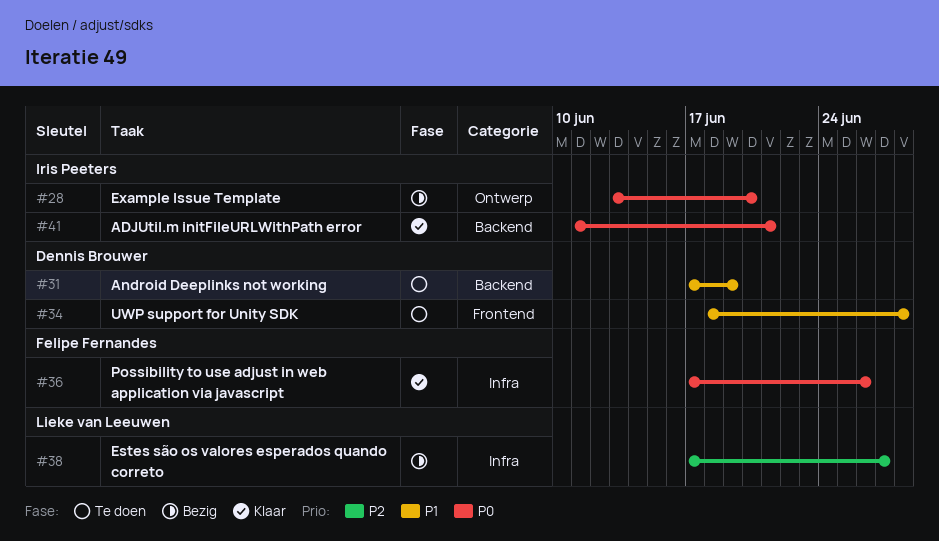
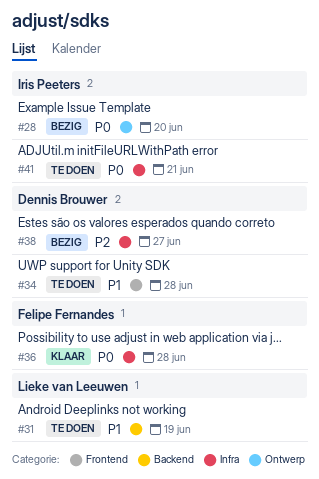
#31, owner: Dennis Brouwer -> Lieke van Leeuwen
#36, due: Jun 26 -> Jun 28
#38, owner: Lieke van Leeuwen -> Dennis Brouwer
#41, status: Klaar -> Te doen
#41, label: Backend -> Infra

